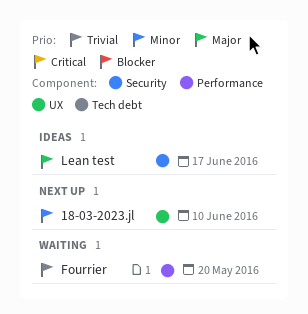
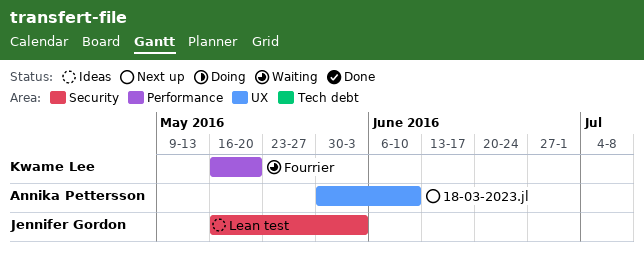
Lean test, due: Jun 17 -> Jun 3

